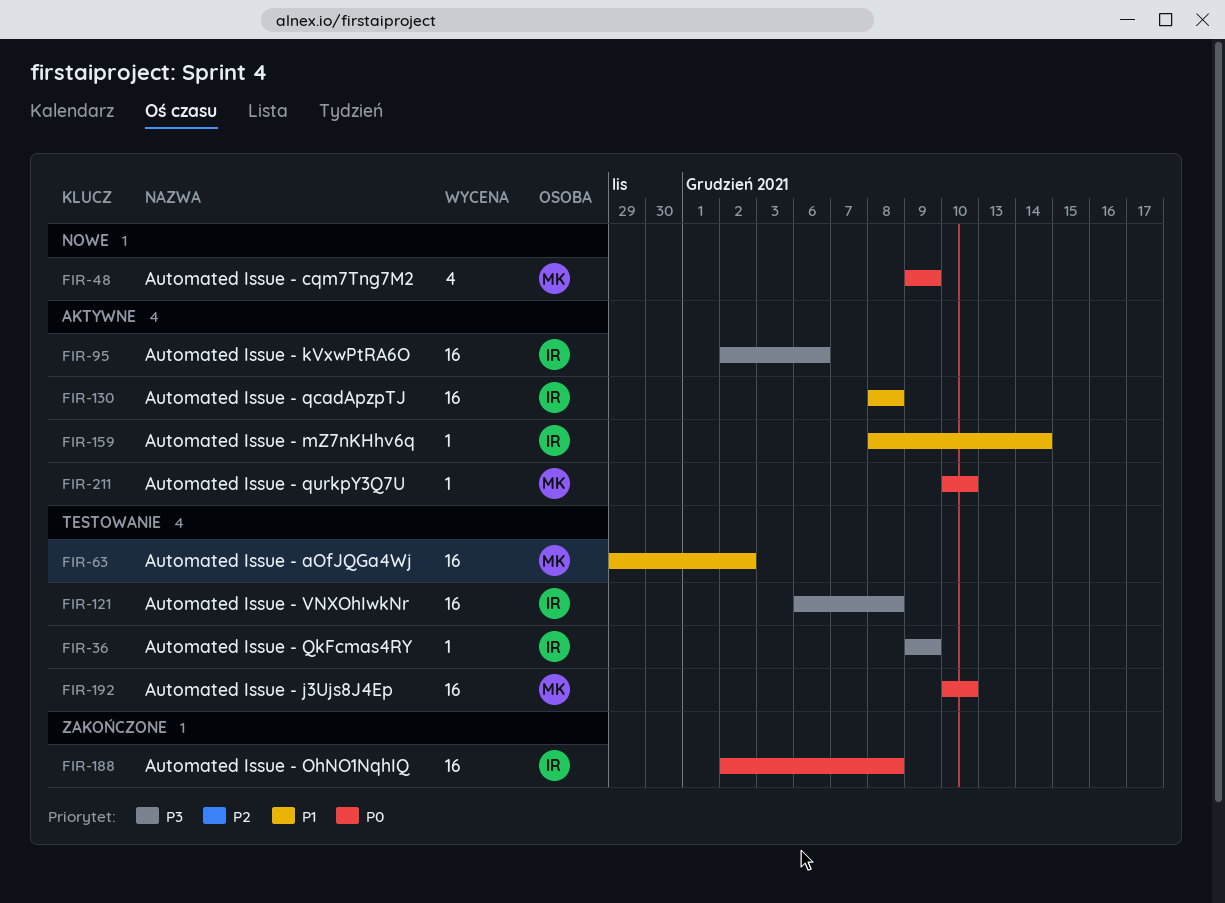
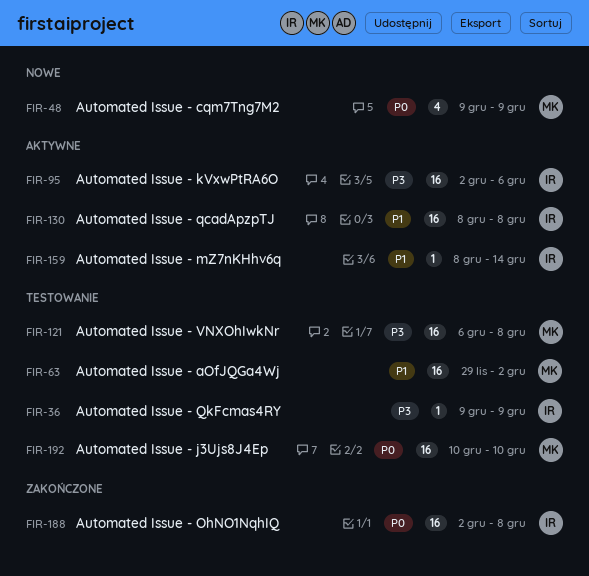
FIR-121, owner: IR -> MK
FIR-211: present -> none

